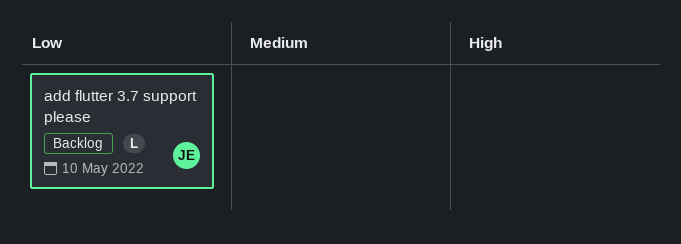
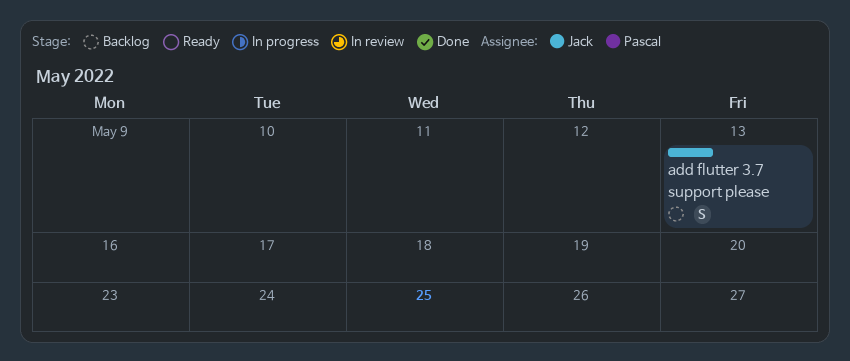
add flutter 3.7 support please, estimate: L -> S
add flutter 3.7 support please, due: May 10 -> May 13

